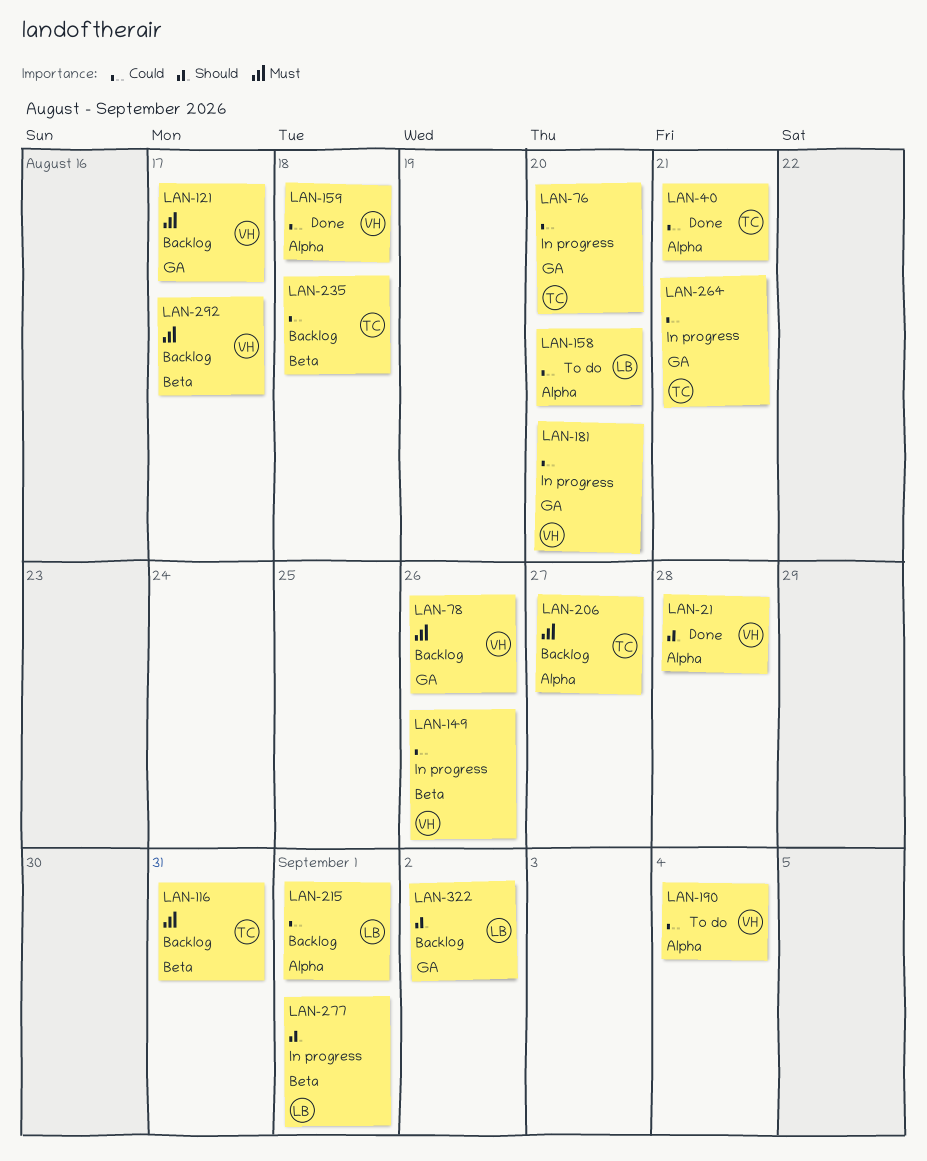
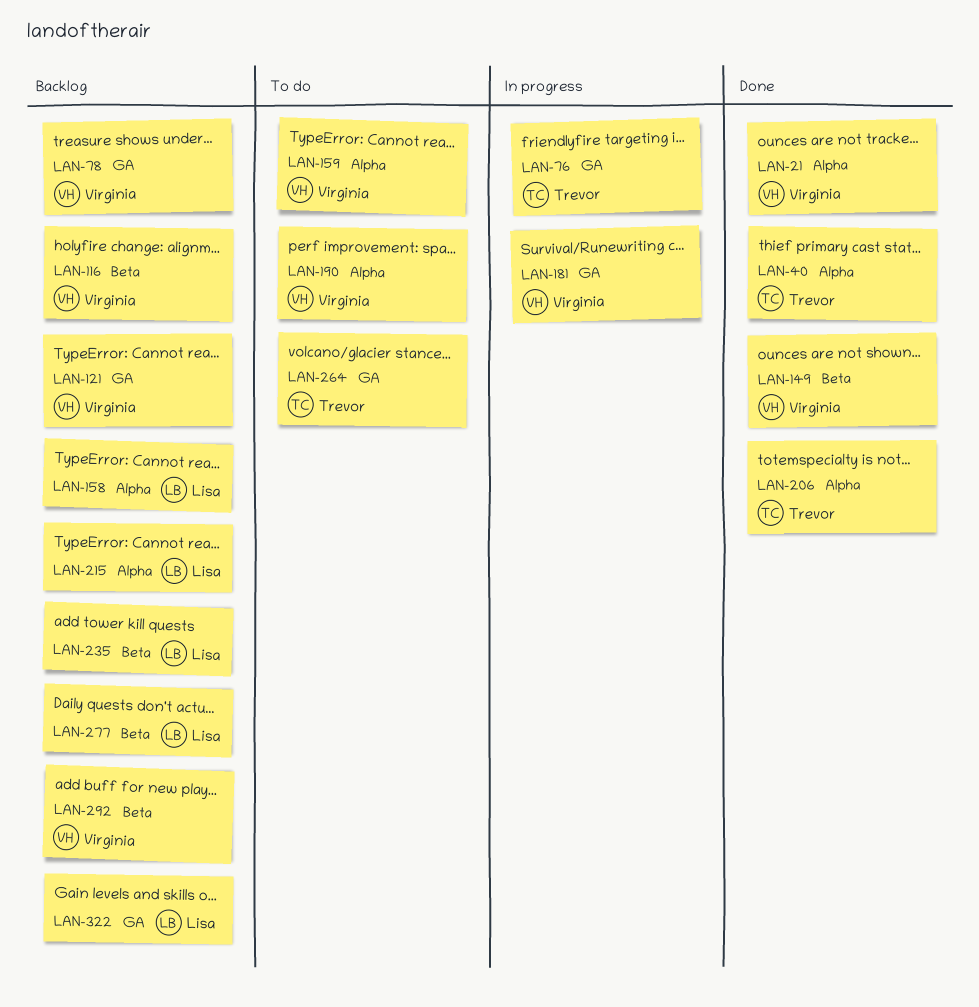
LAN-116, owner: Trevor -> Virginia
LAN-149, status: In progress -> Done
LAN-158, status: To do -> Backlog
LAN-159, status: Done -> To do
LAN-206, status: Backlog -> Done
LAN-235, owner: Trevor -> Lisa
LAN-264, status: In progress -> To do
LAN-277, status: In progress -> Backlog

